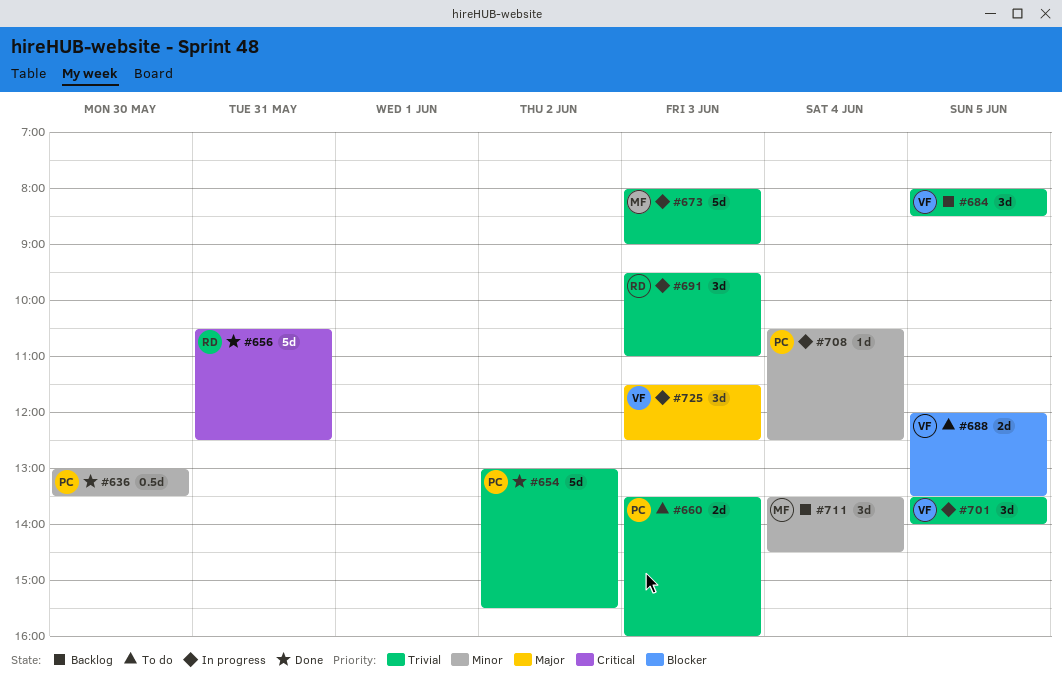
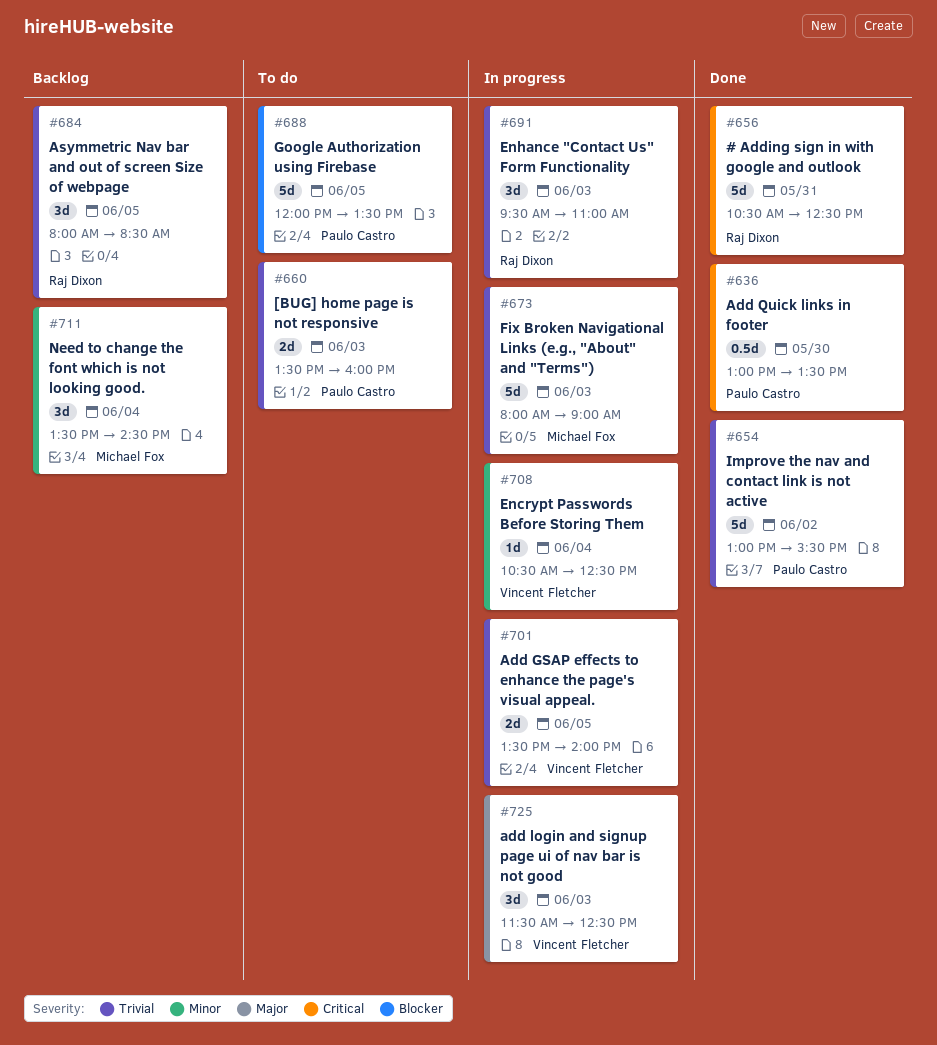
#636, priority: Minor -> Critical
#684, owner: Vincent Fletcher -> Raj Dixon
#688, owner: Vincent Fletcher -> Paulo Castro
#688, estimate: 2d -> 5d
#701, estimate: 3d -> 2d
#708, owner: Paulo Castro -> Vincent Fletcher

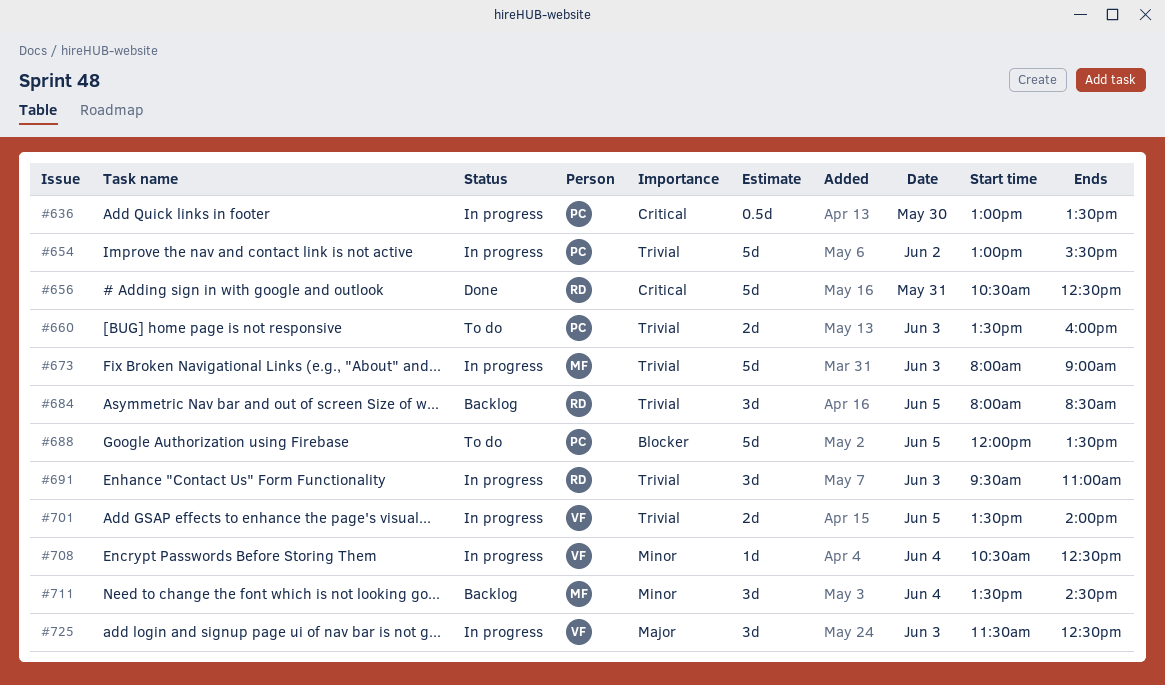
#636, status: Done -> In progress
#654, status: Done -> In progress

